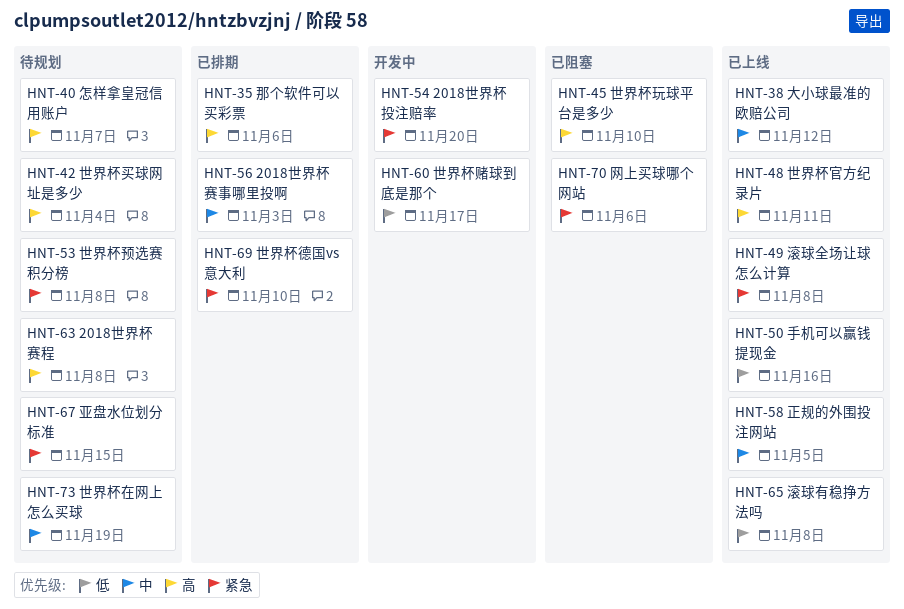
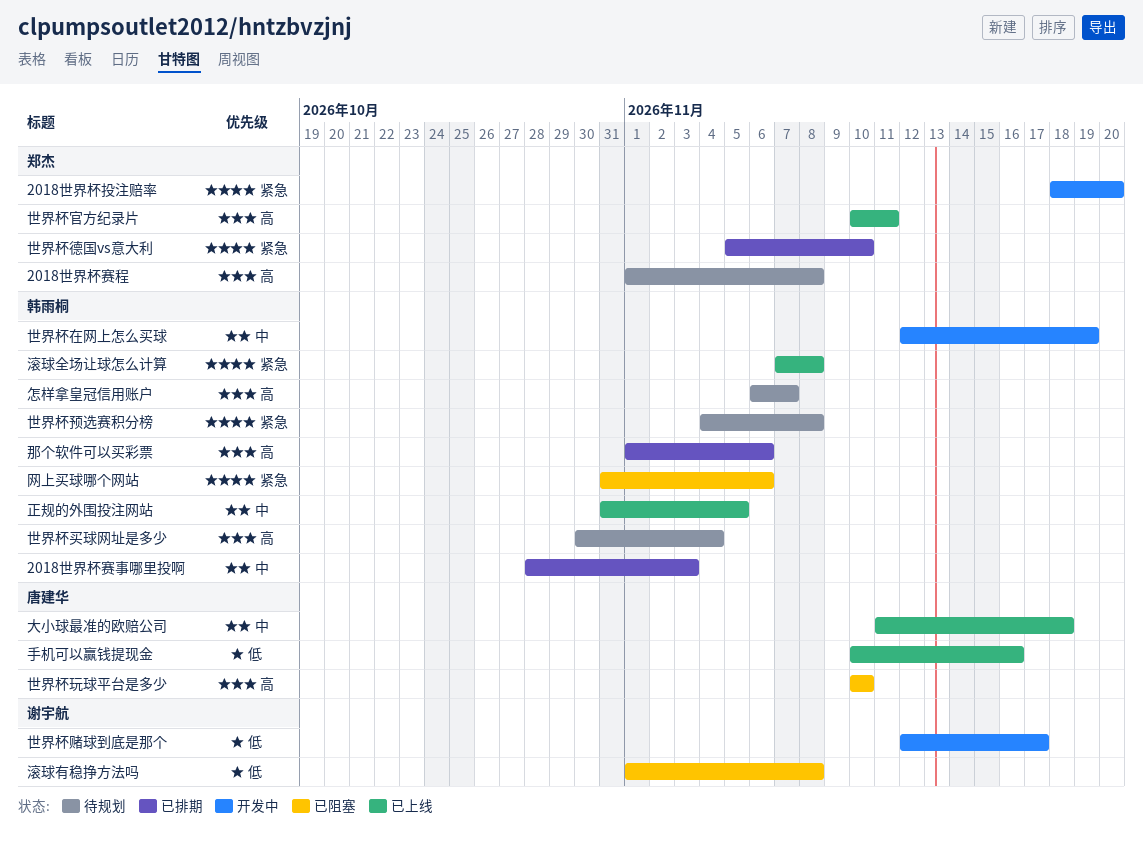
世界杯在网上怎么买球, status: 待规划 -> 开发中
亚盘水位划分标准: present -> none
大小球最准的欧赔公司, due: Nov 12 -> Nov 18
滚球有稳挣方法吗, status: 已上线 -> 已阻塞

